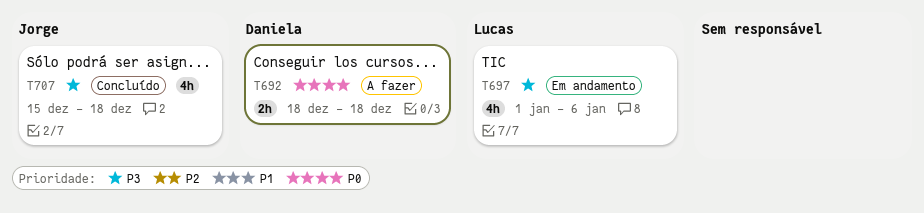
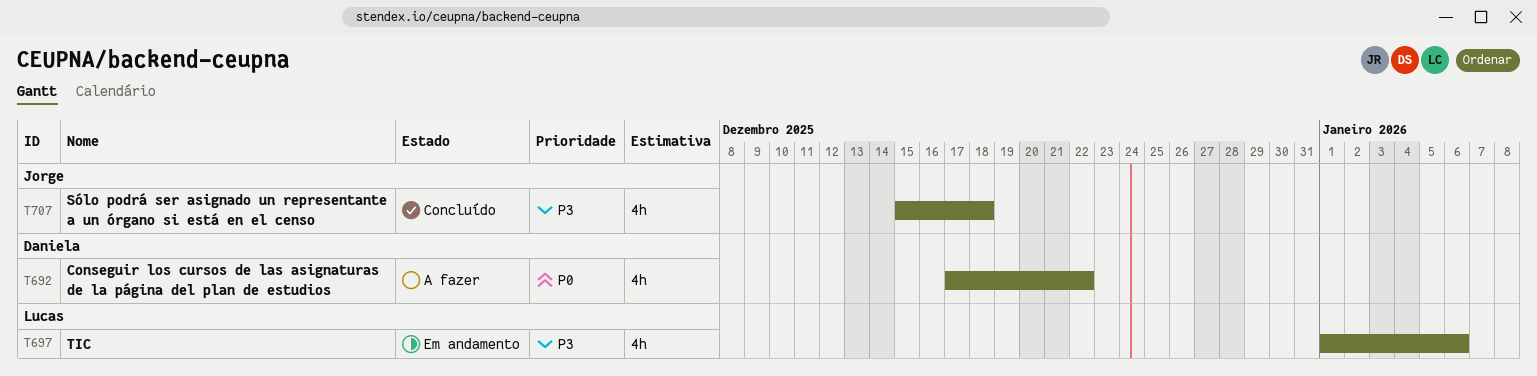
T692, estimate: 2h -> 4h
T692, start: Dec 18 -> Dec 17
T692, due: Dec 18 -> Dec 22

